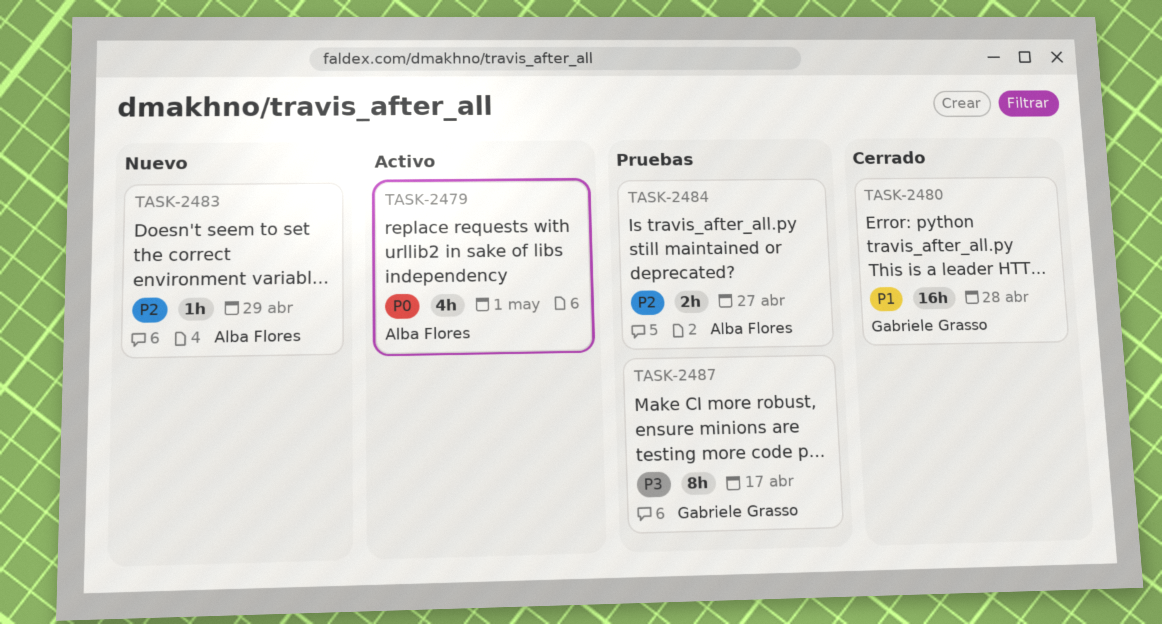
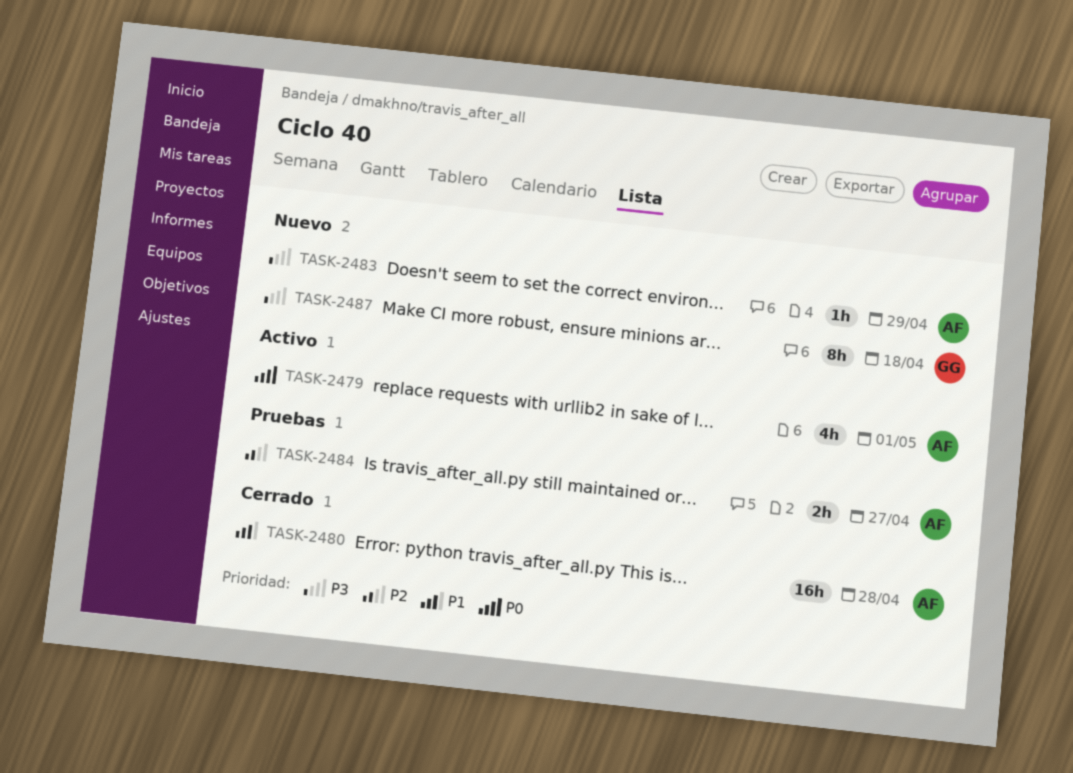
TASK-2480, owner: Gabriele Grasso -> Alba Flores
TASK-2483, priority: P2 -> P3
TASK-2487, status: Pruebas -> Nuevo
TASK-2487, due: Apr 17 -> Apr 18

